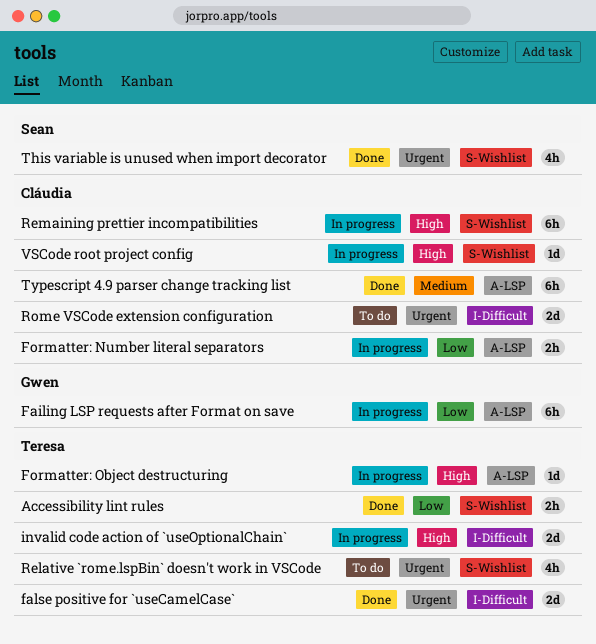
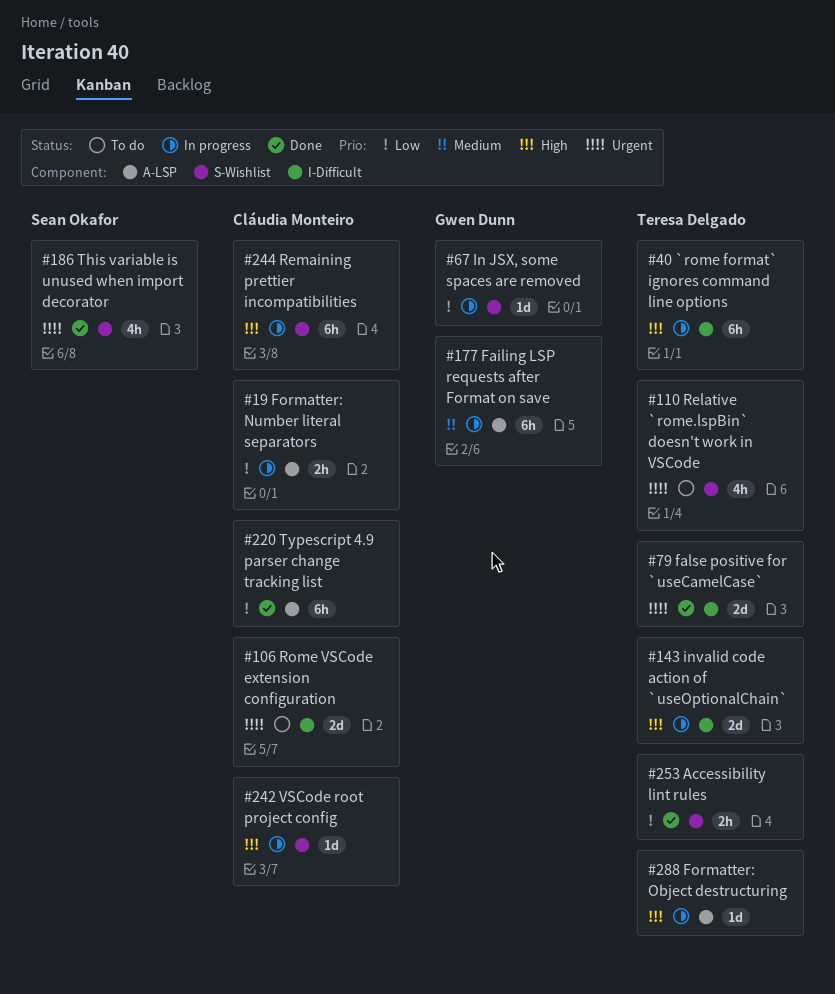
`rome format` ignores command line options: none -> present
Failing LSP requests after Format on save, priority: Low -> Medium
In JSX, some spaces are removed: none -> present
Typescript 4.9 parser change tracking list, priority: Medium -> Low

